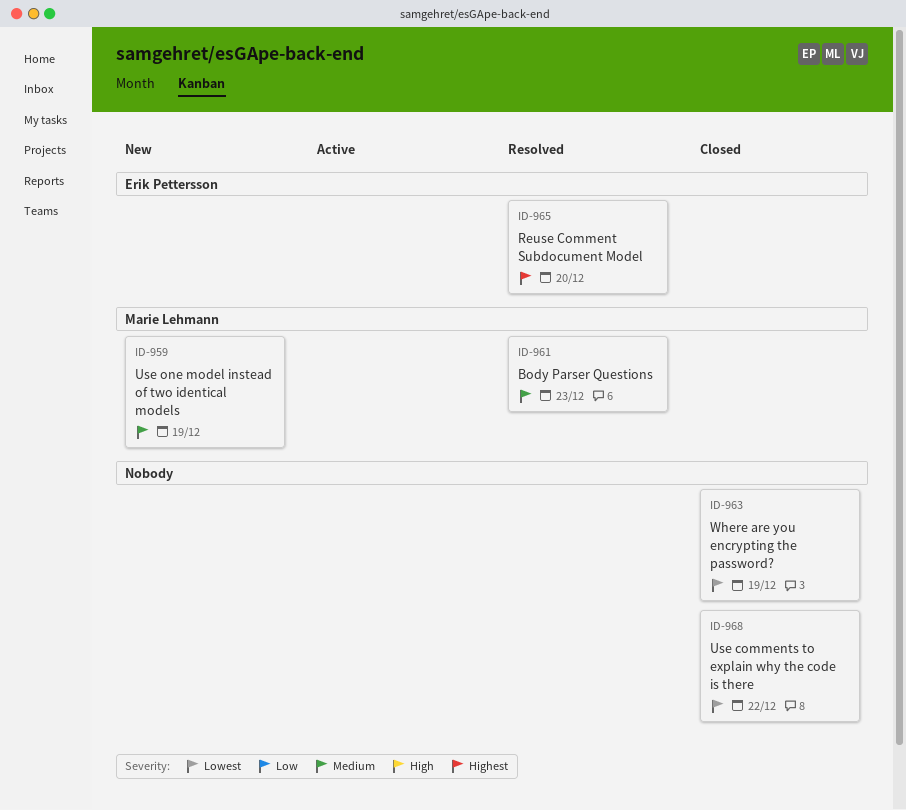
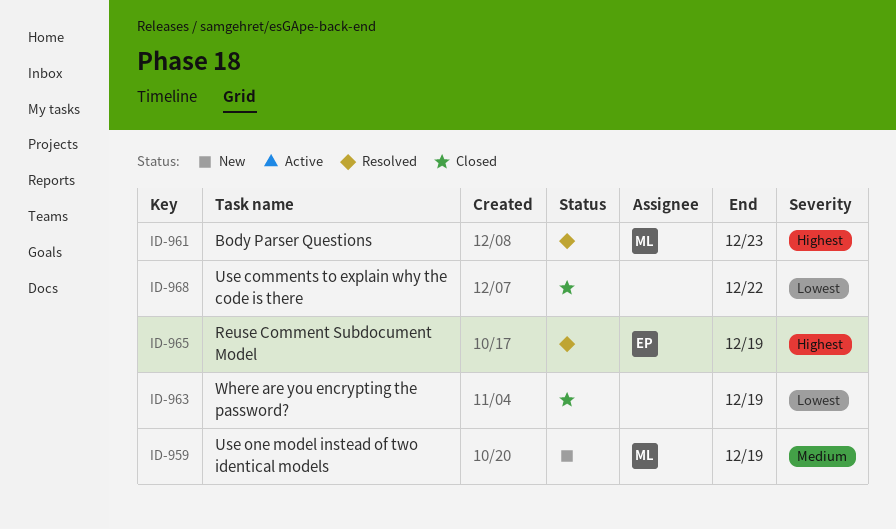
ID-961, priority: Medium -> Highest
ID-965, due: Dec 20 -> Dec 19

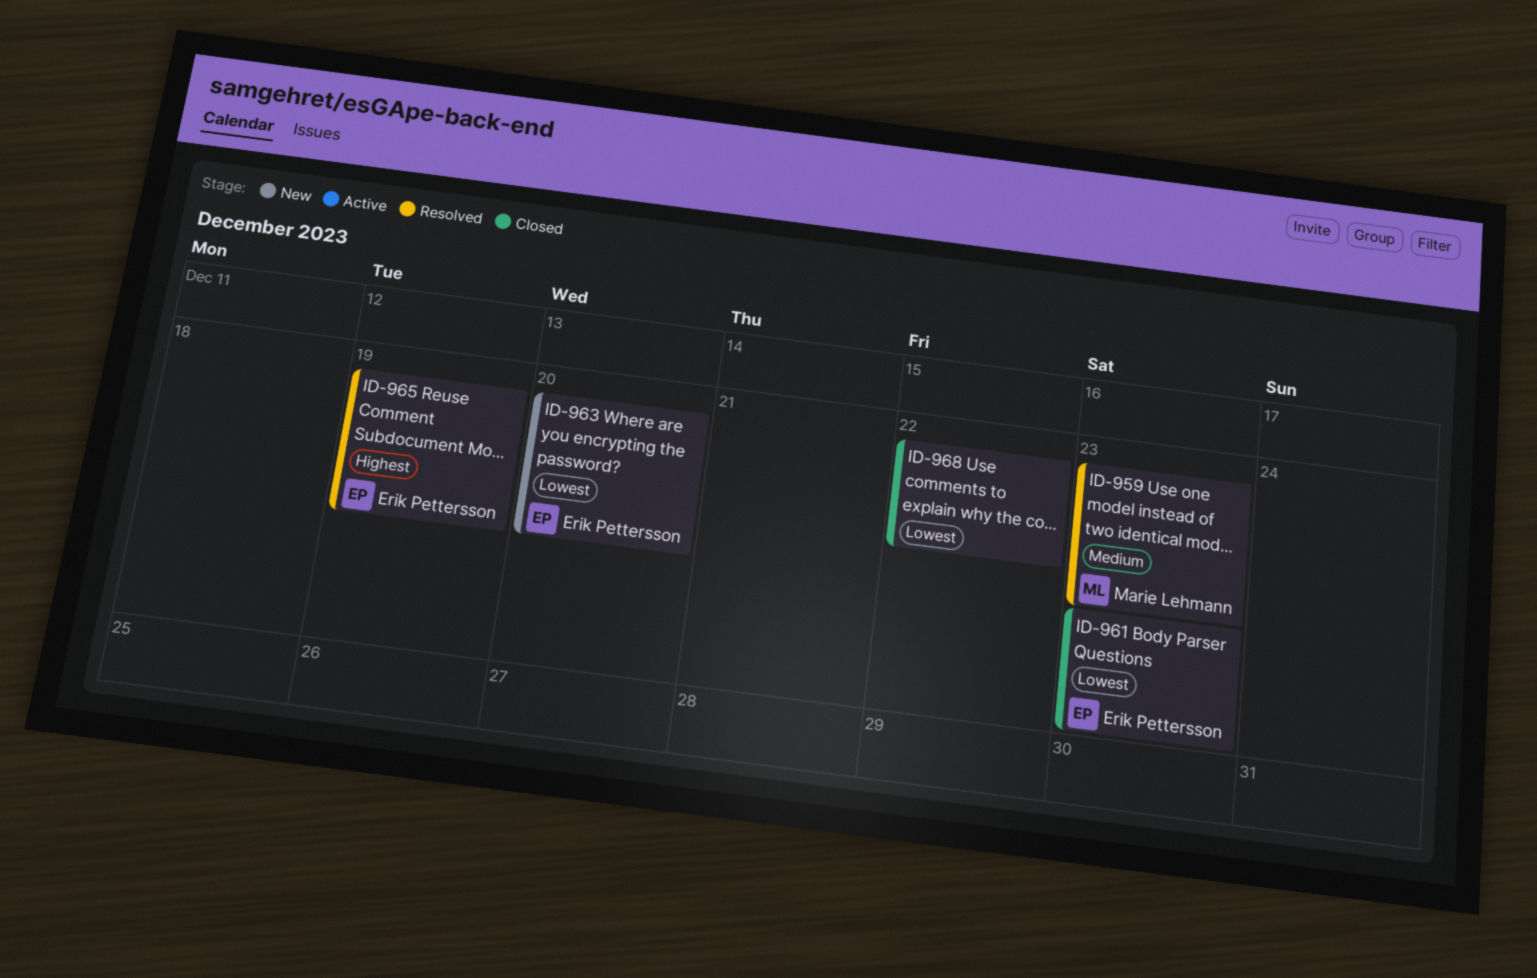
ID-959, status: New -> Resolved
ID-959, due: Dec 19 -> Dec 23
ID-961, status: Resolved -> Closed
ID-961, owner: Marie Lehmann -> Erik Pettersson
ID-961, priority: Highest -> Lowest
ID-963, status: Closed -> New
ID-963, owner: none -> Erik Pettersson
ID-963, due: Dec 19 -> Dec 20

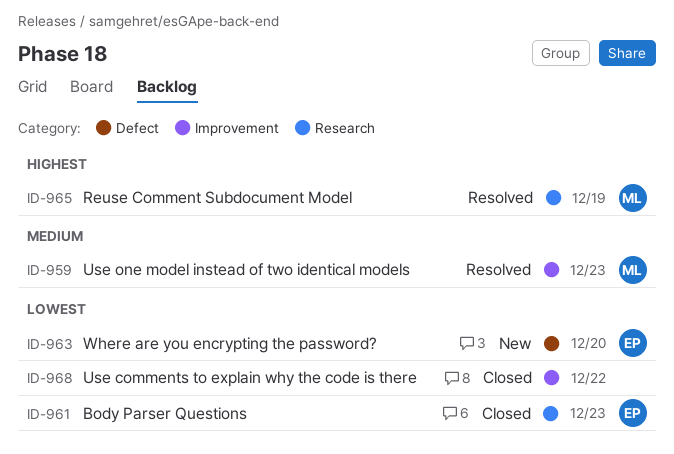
ID-965, owner: Erik Pettersson -> Marie Lehmann

